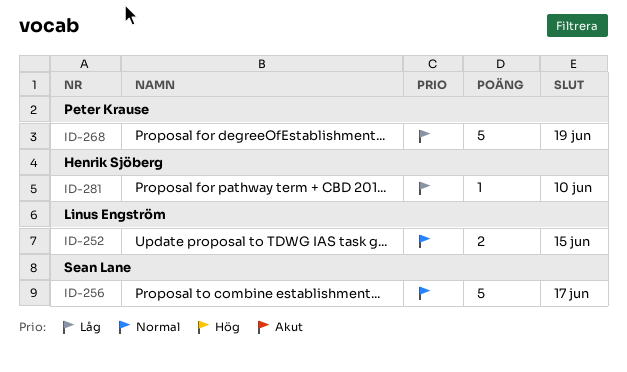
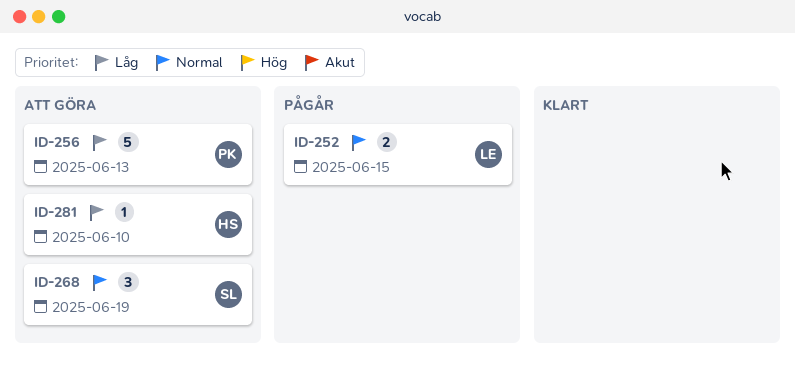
ID-256, owner: Sean Lane -> Peter Krause
ID-256, priority: Normal -> Låg
ID-256, due: Jun 17 -> Jun 13
ID-268, owner: Peter Krause -> Sean Lane
ID-268, priority: Låg -> Normal
ID-268, estimate: 5 -> 3

